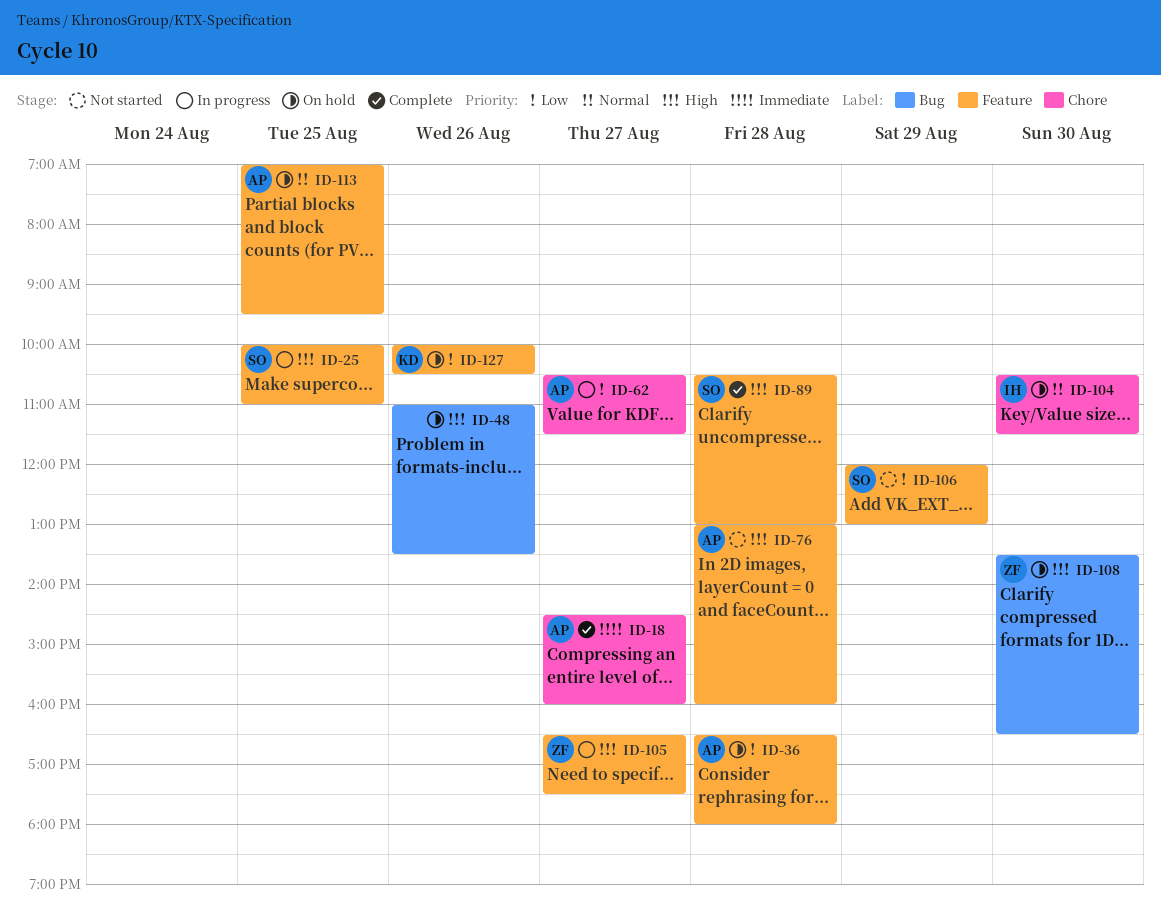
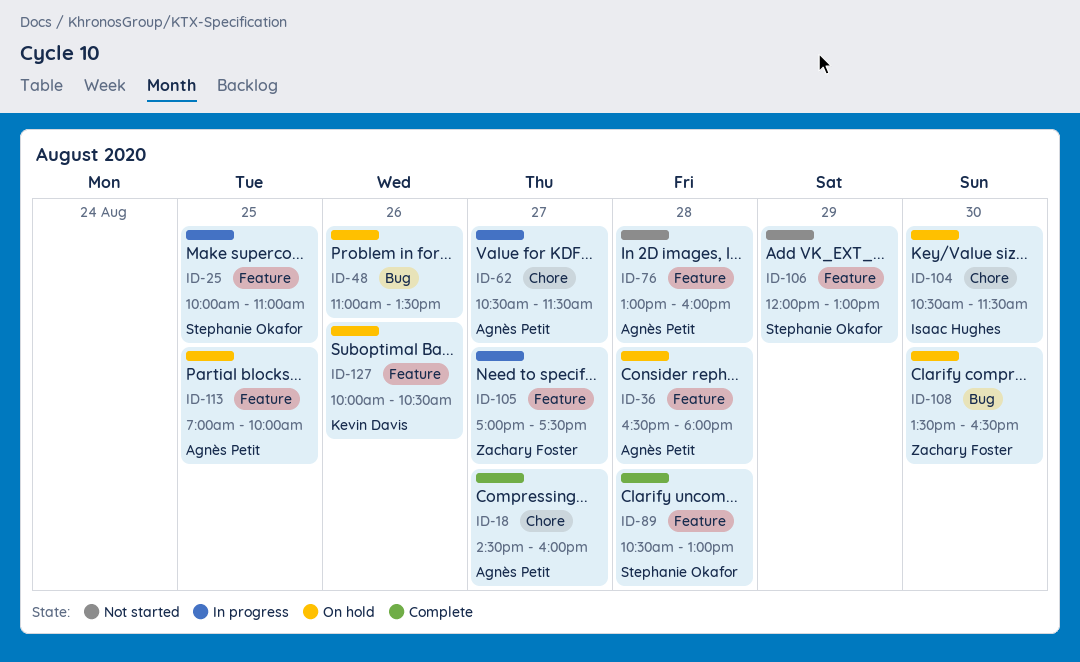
ID-105, begins: 16:30 -> 17:00
ID-113, ends: 09:30 -> 10:00

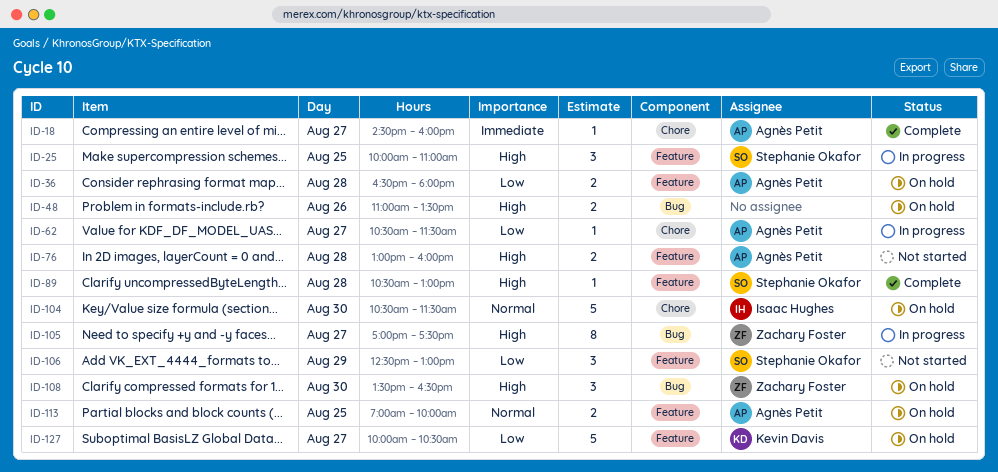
ID-105, label: Feature -> Bug
ID-106, begins: 12:00 -> 12:30
ID-127, day: Aug 26 -> Aug 27

